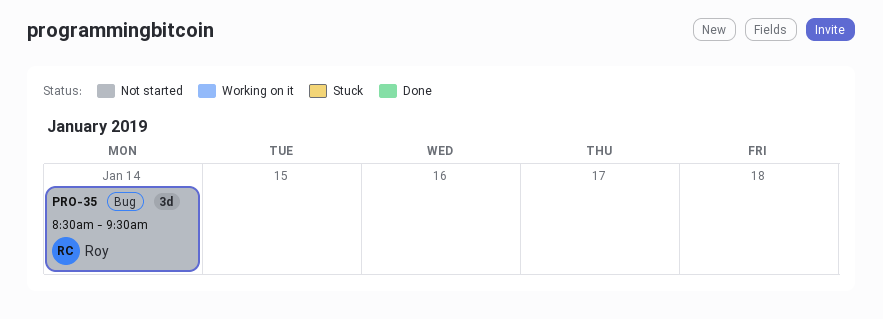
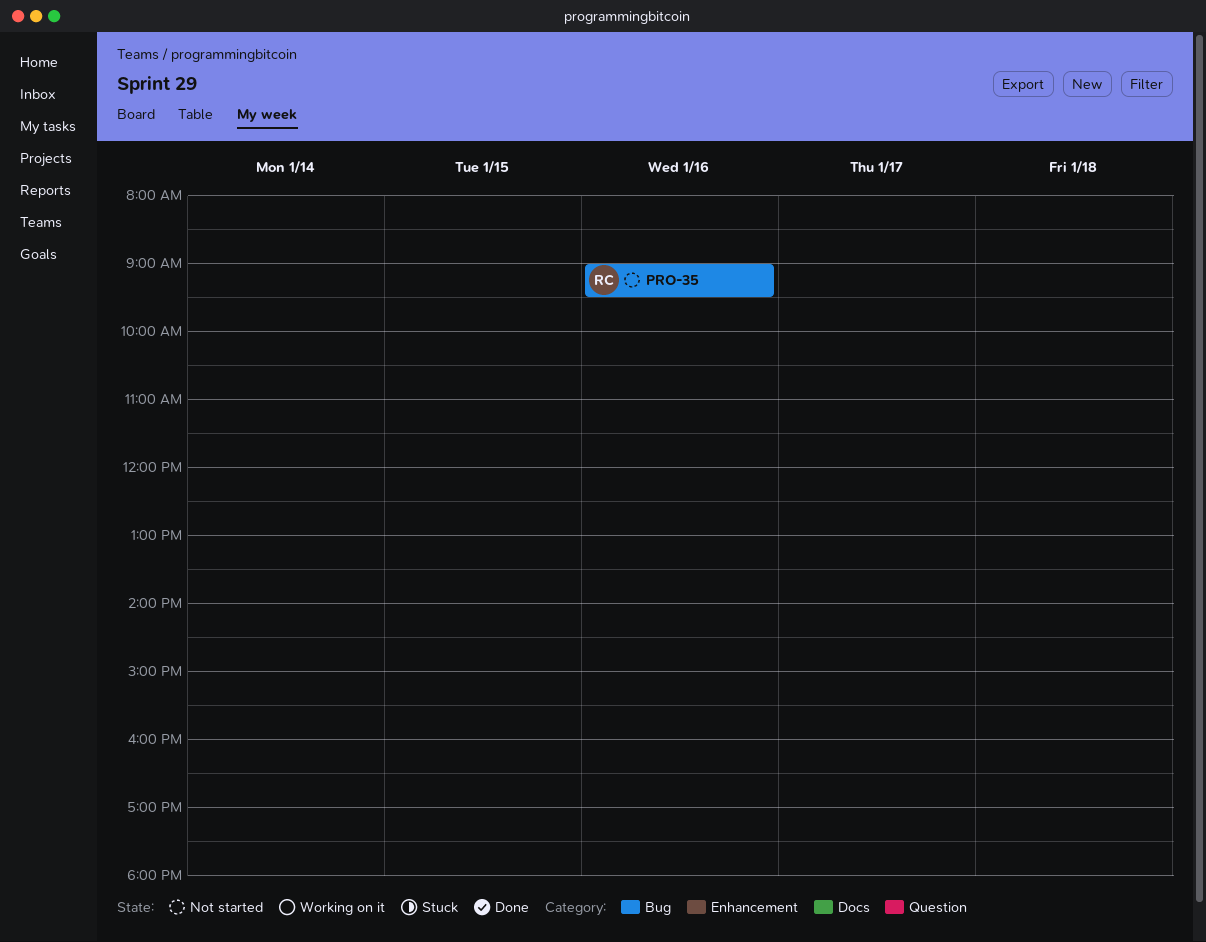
PRO-35, day: Jan 14 -> Jan 16
PRO-35, begins: 08:30 -> 09:00

